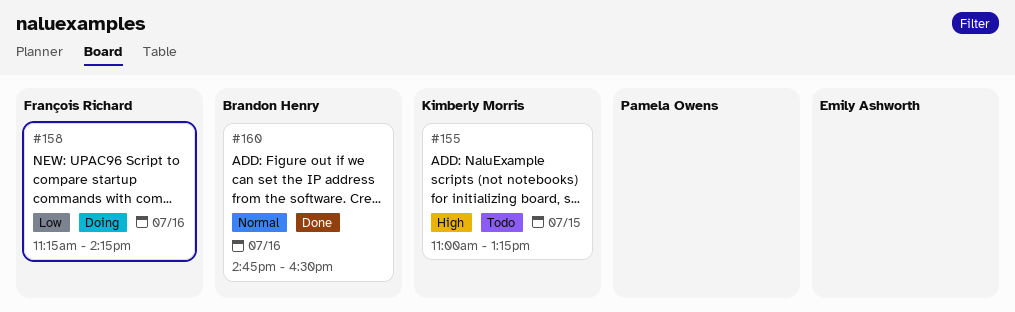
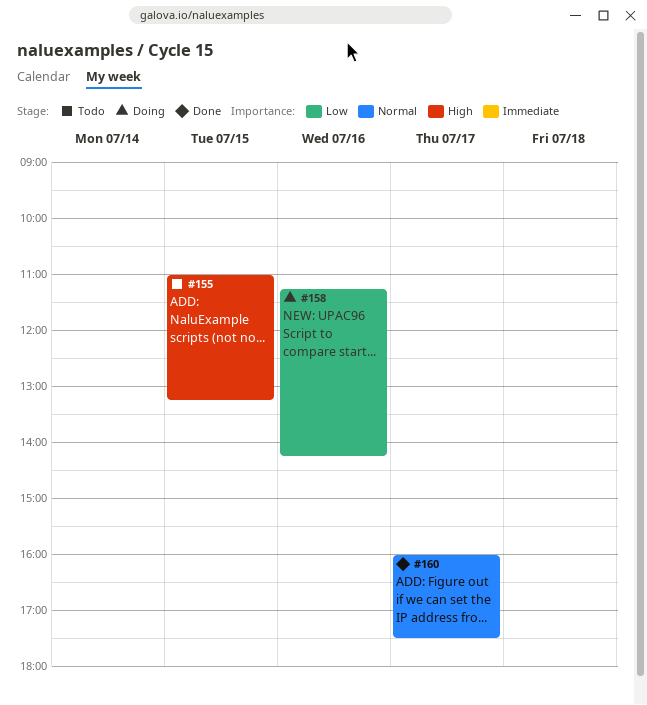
#160, day: Jul 16 -> Jul 17
#160, begins: 14:45 -> 16:00
#160, ends: 16:30 -> 17:30

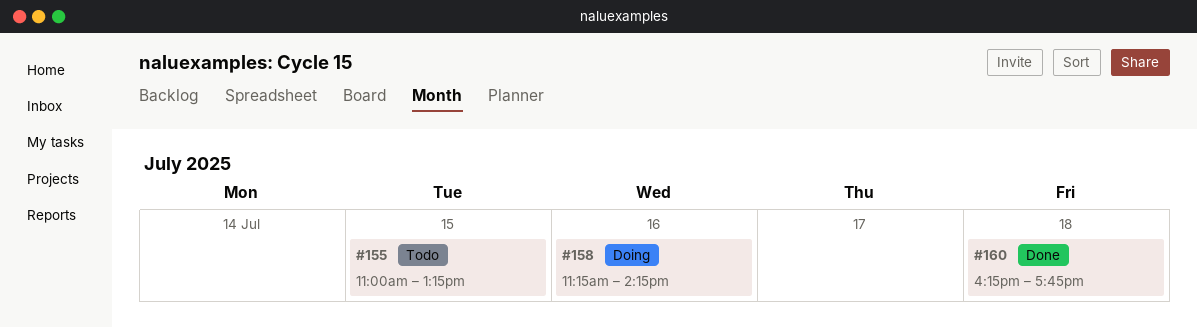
#160, day: Jul 17 -> Jul 18
#160, begins: 16:00 -> 16:15
#160, ends: 17:30 -> 17:45

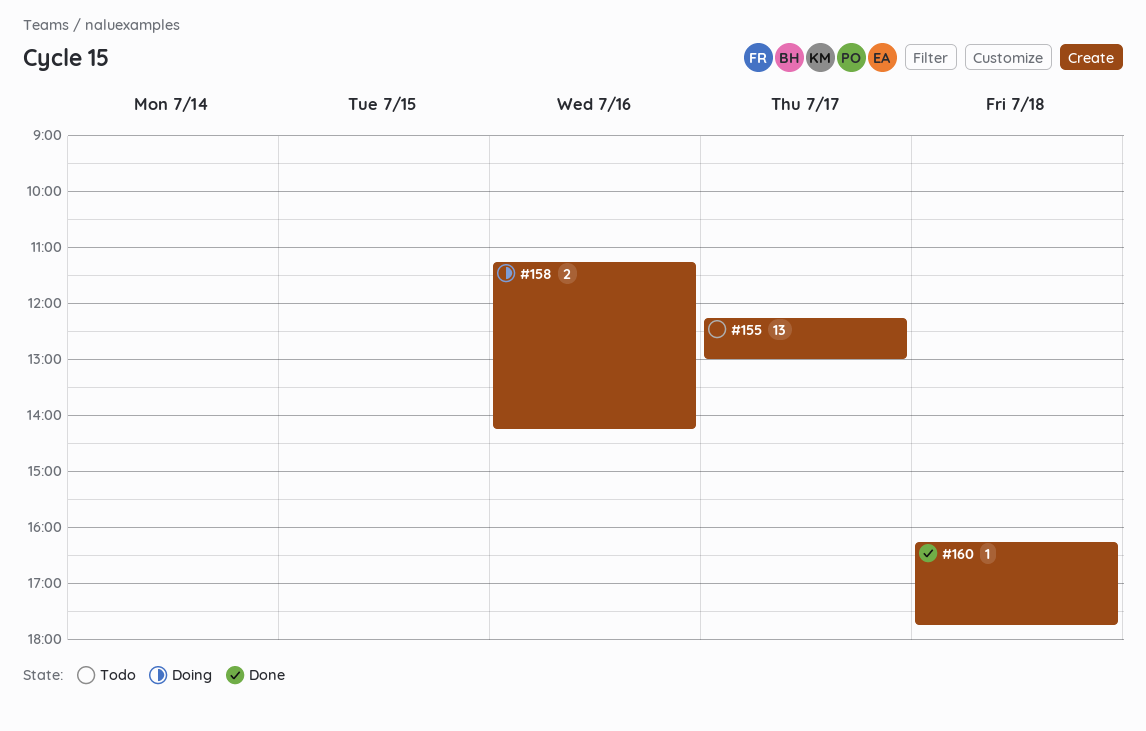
#155, day: Jul 15 -> Jul 17
#155, begins: 11:00 -> 12:15
#155, ends: 13:15 -> 13:00

